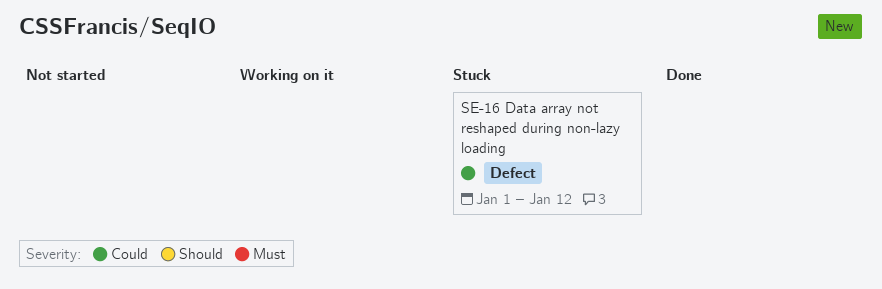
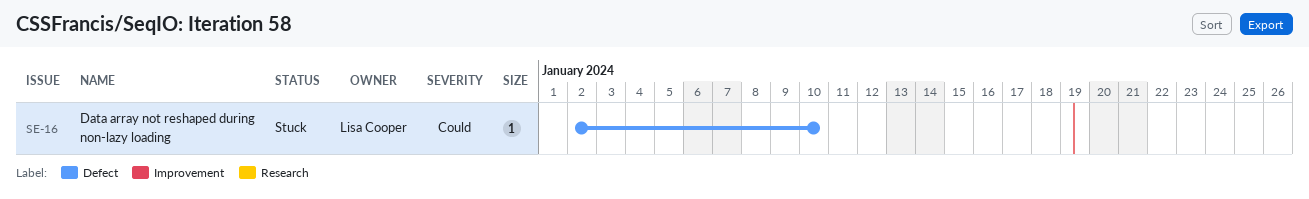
SE-16, start: Jan 1 -> Jan 2
SE-16, due: Jan 12 -> Jan 10

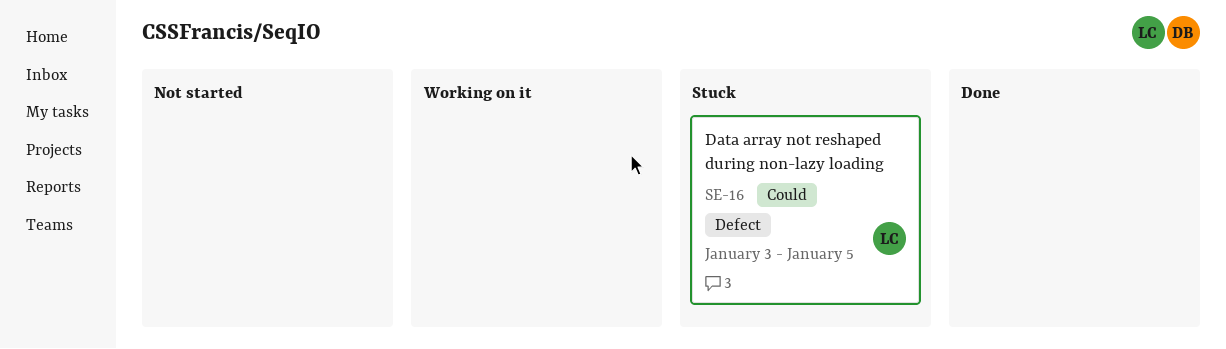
SE-16, start: Jan 2 -> Jan 3
SE-16, due: Jan 10 -> Jan 5

